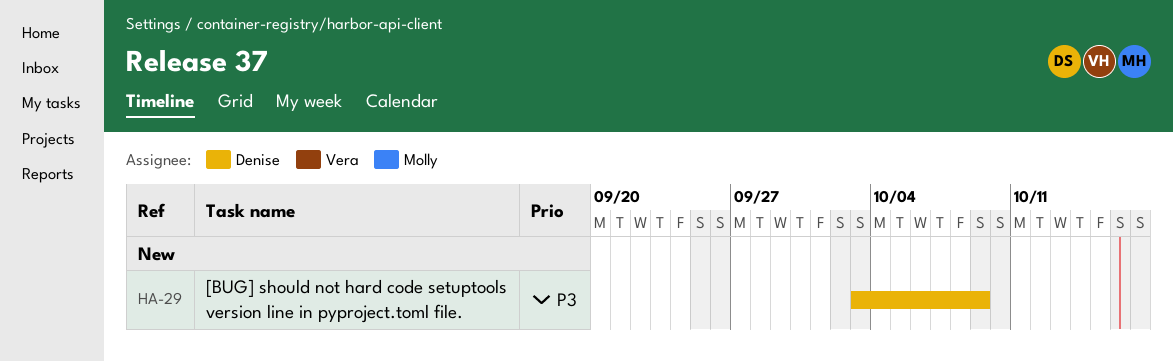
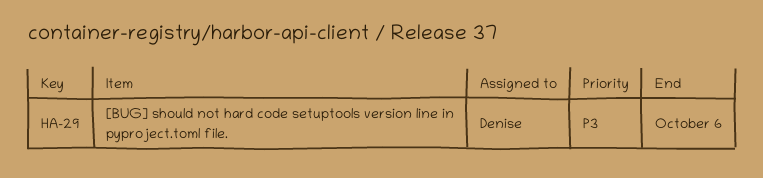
HA-29, due: Oct 9 -> Oct 6

